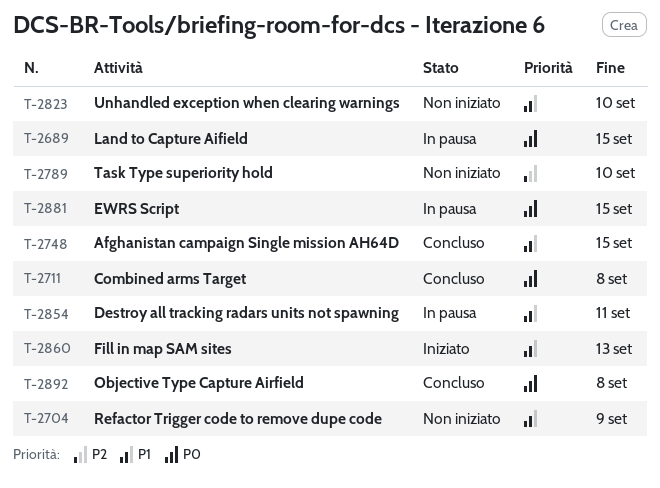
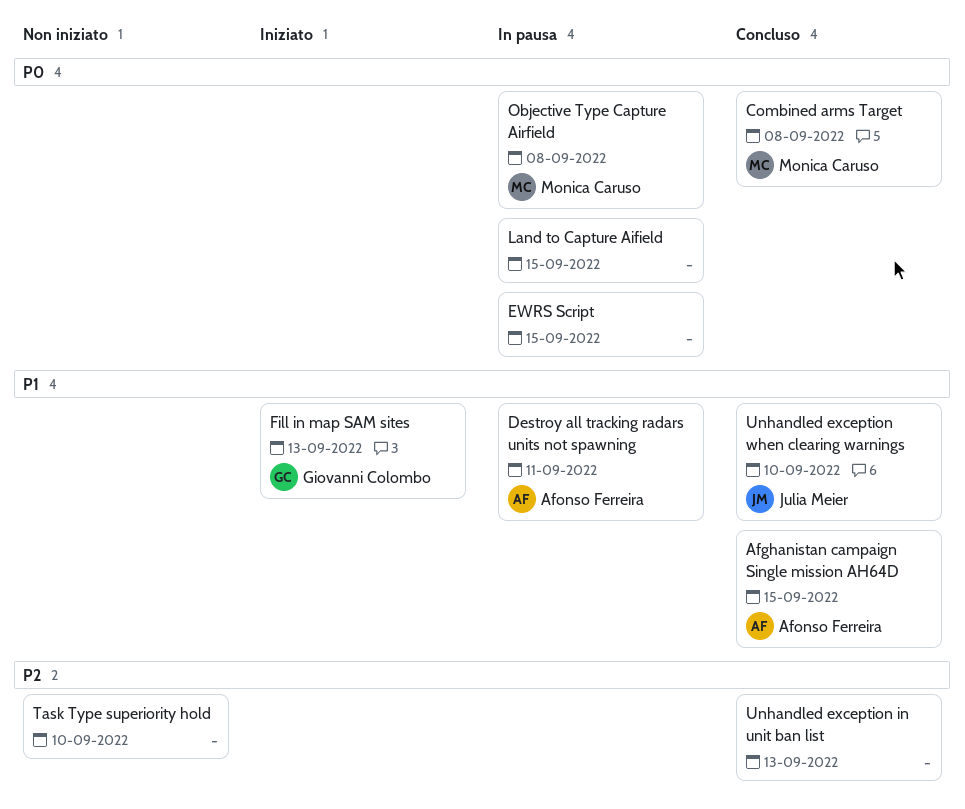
Objective Type Capture Airfield, status: Concluso -> In pausa
Refactor Trigger code to remove dupe code: present -> none
Unhandled exception in unit ban list: none -> present
Unhandled exception when clearing warnings, status: Non iniziato -> Concluso

